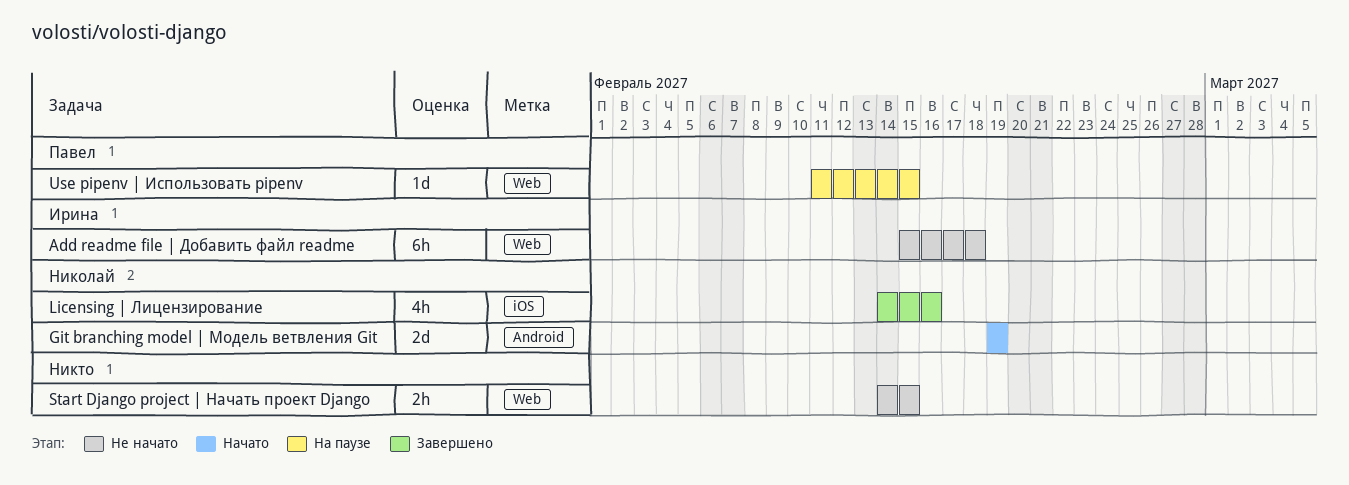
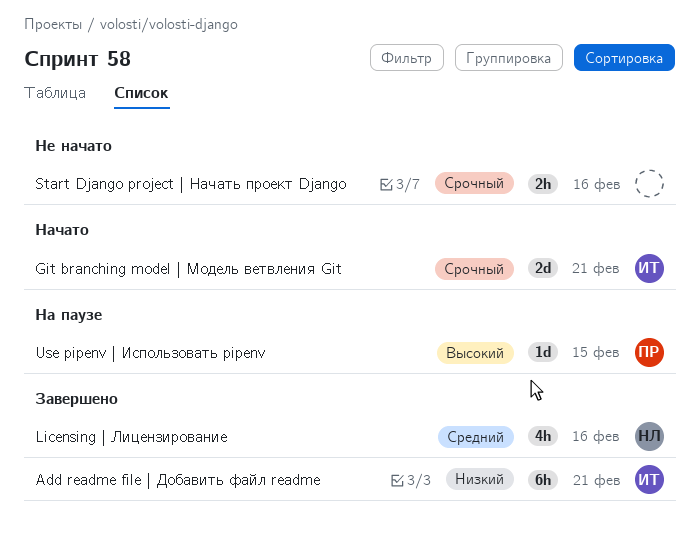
Add readme file | Добавить файл readme, status: Не начато -> Завершено
Add readme file | Добавить файл readme, due: Feb 18 -> Feb 21
Git branching model | Модель ветвления Git, owner: Николай -> Ирина
Git branching model | Модель ветвления Git, due: Feb 19 -> Feb 21
Start Django project | Начать проект Django, due: Feb 15 -> Feb 16

